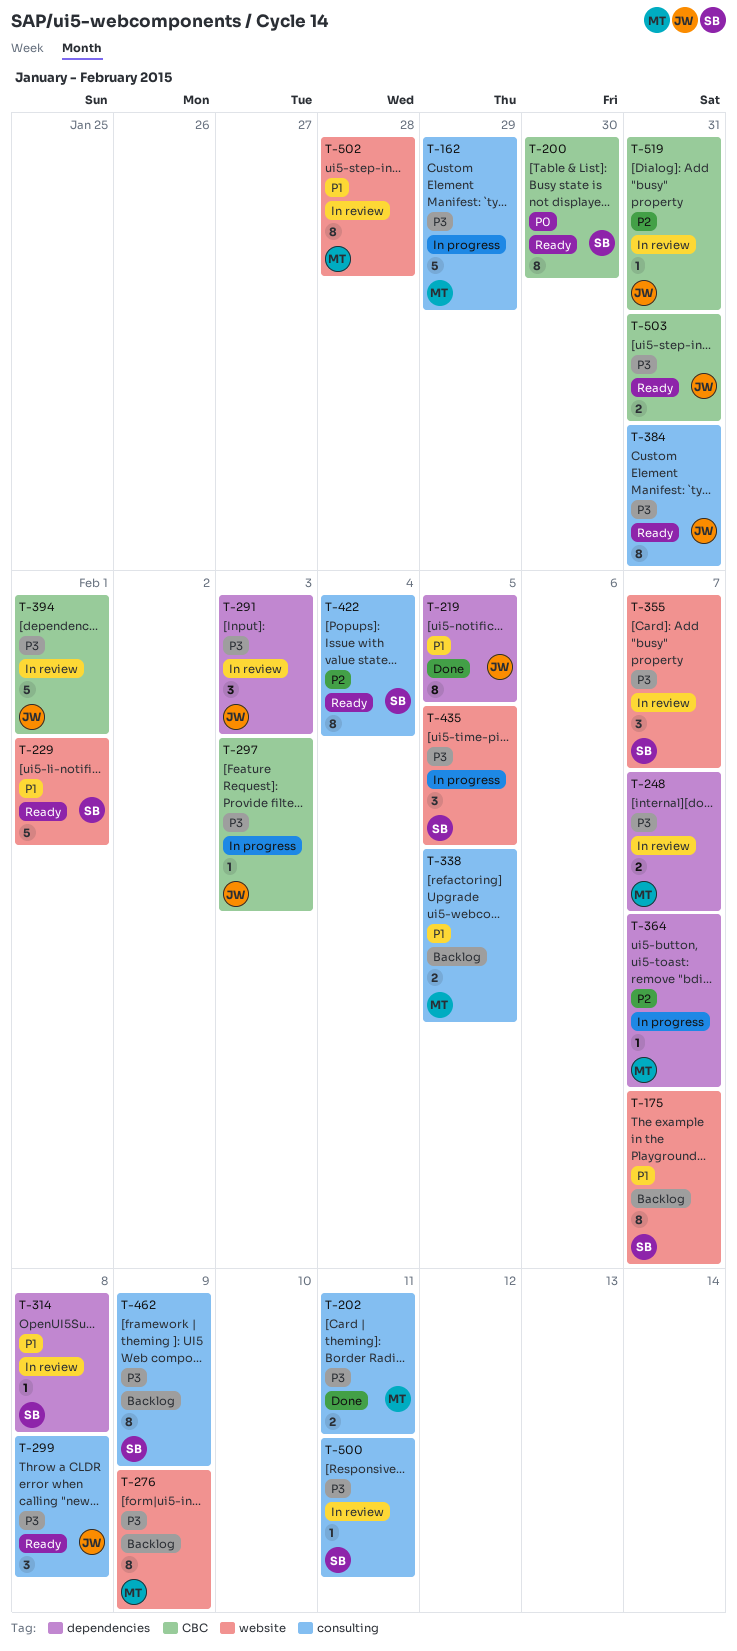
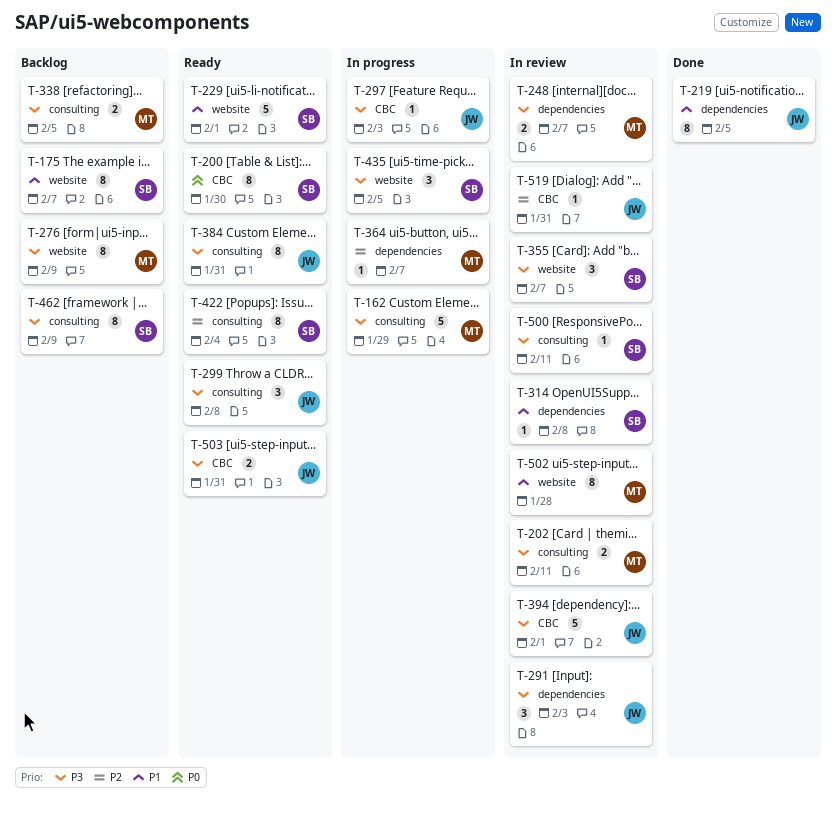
T-202, status: Done -> In review
T-338, priority: P1 -> P3

